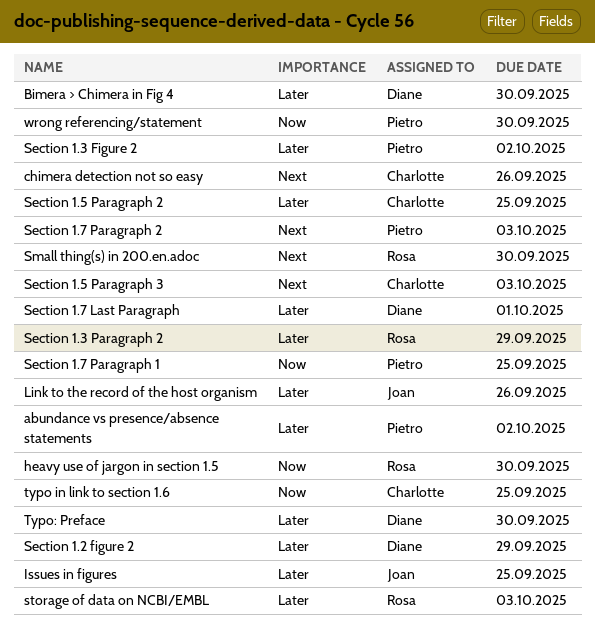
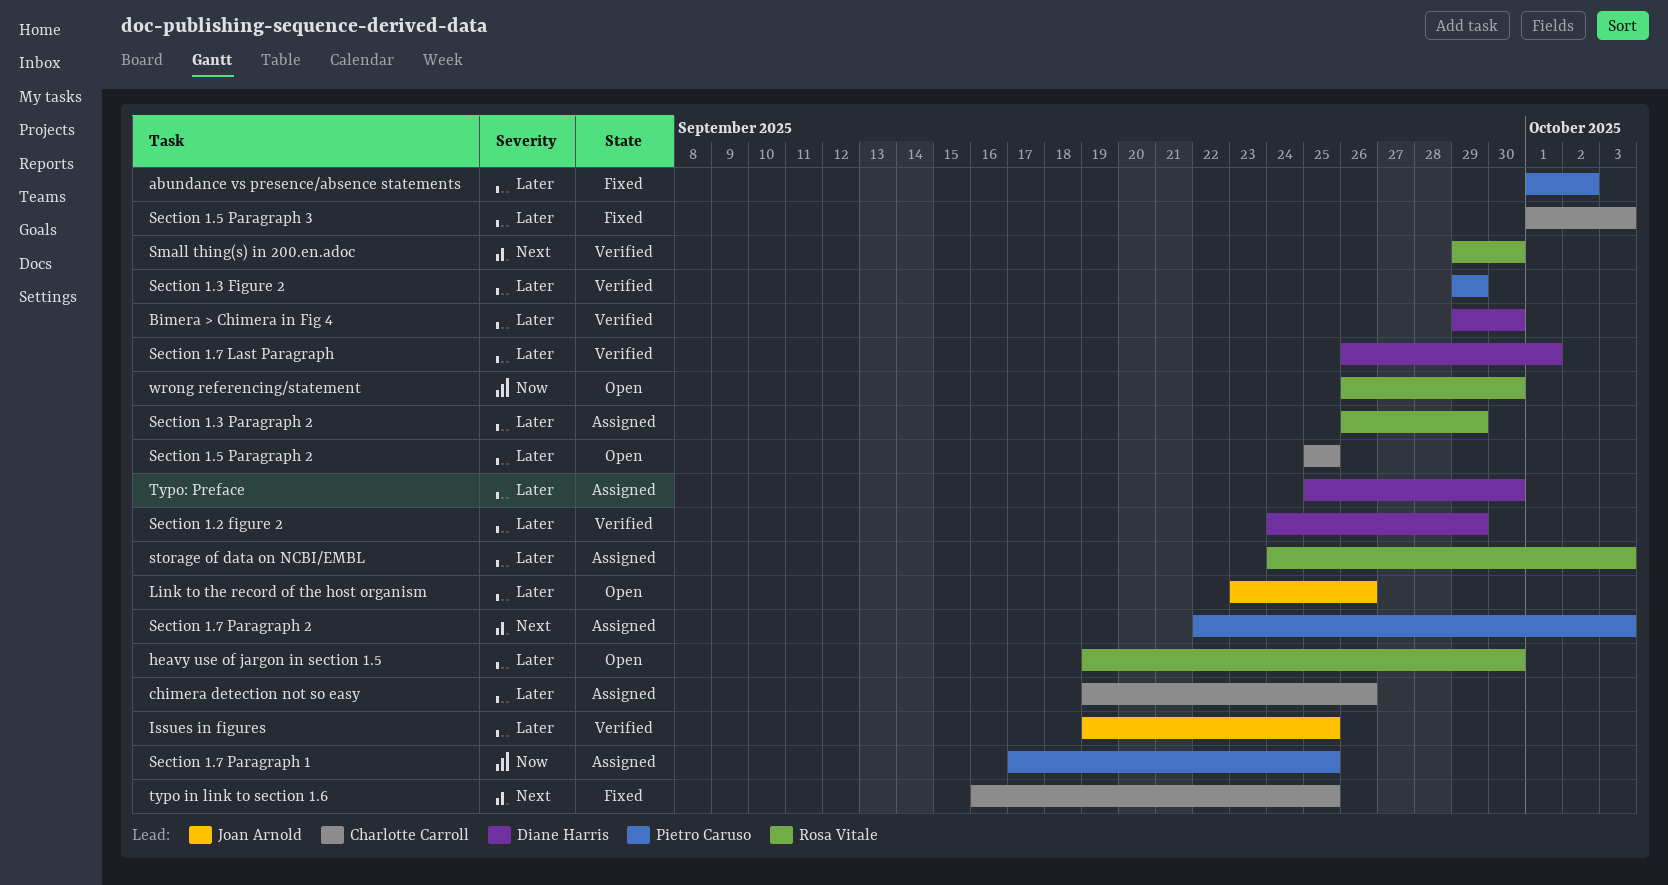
chimera detection not so easy, priority: Next -> Later
heavy use of jargon in section 1.5, priority: Now -> Later
Section 1.3 Figure 2, due: Oct 2 -> Sep 29
Section 1.5 Paragraph 3, priority: Next -> Later
typo in link to section 1.6, priority: Now -> Next
wrong referencing/statement, owner: Pietro Caruso -> Rosa Vitale

